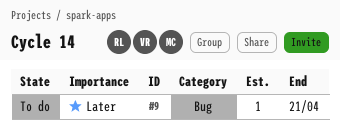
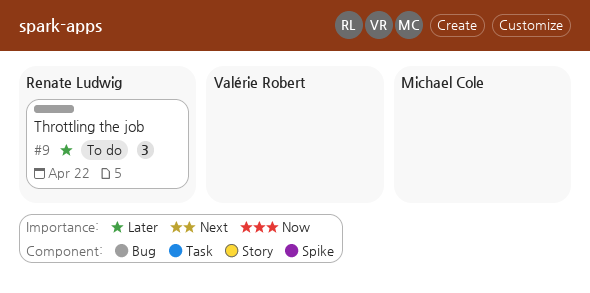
#9, estimate: 1 -> 3
#9, due: Apr 21 -> Apr 22

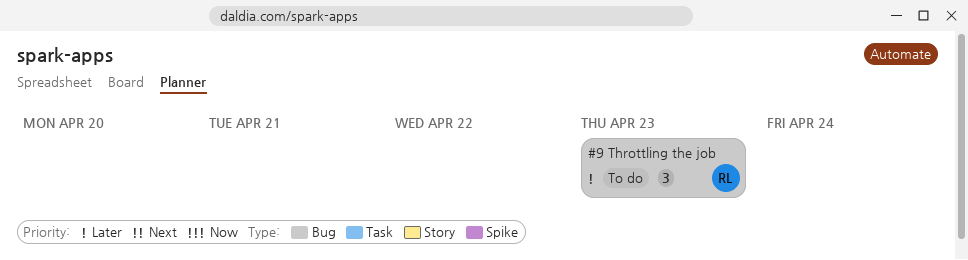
#9, due: Apr 22 -> Apr 23

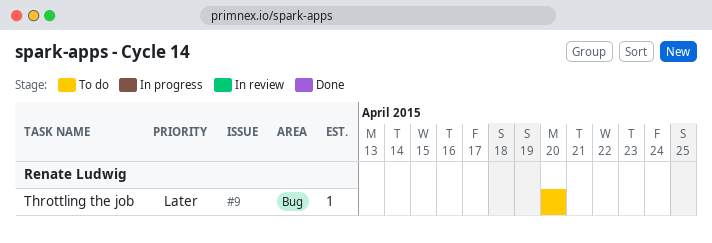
#9, estimate: 3 -> 1
#9, due: Apr 23 -> Apr 20

